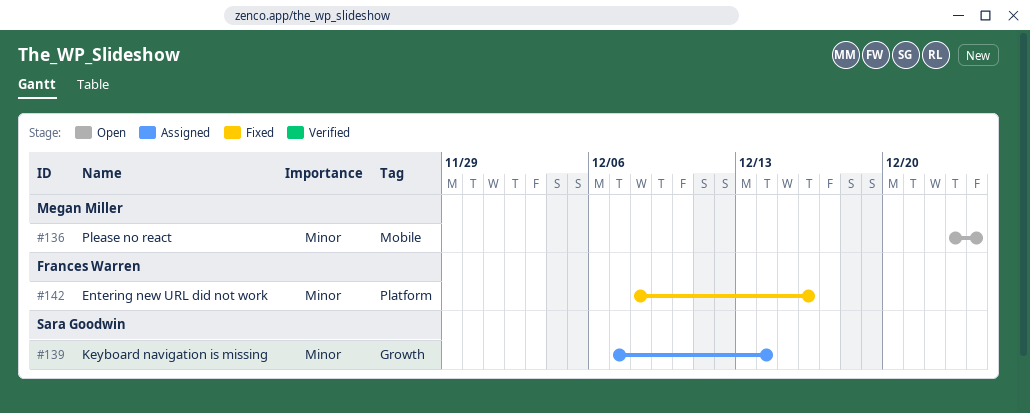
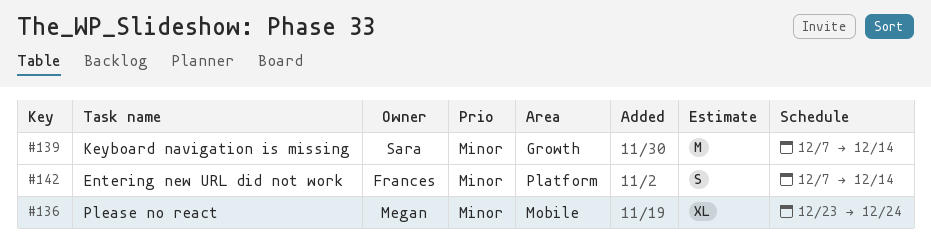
#142, start: Dec 8 -> Dec 7
#142, due: Dec 16 -> Dec 14

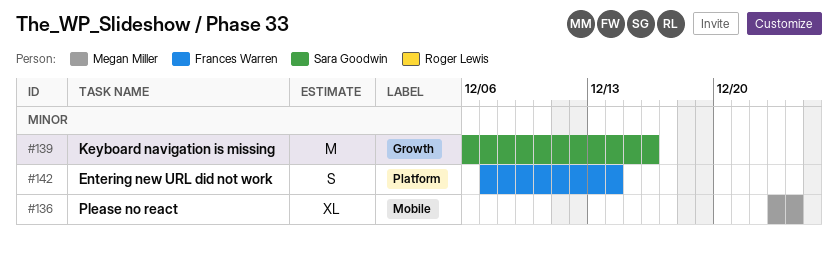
#139, start: Dec 7 -> Dec 6
#139, due: Dec 14 -> Dec 16

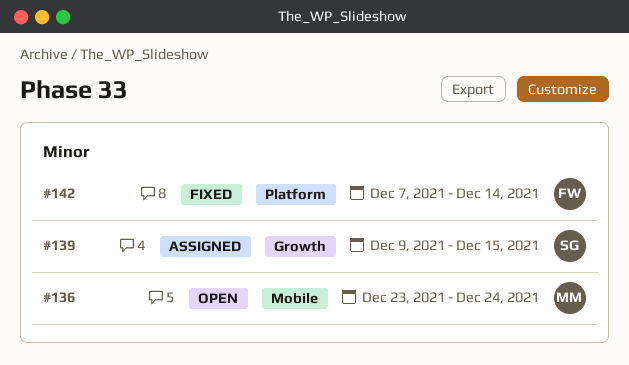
#139, start: Dec 6 -> Dec 9
#139, due: Dec 16 -> Dec 15

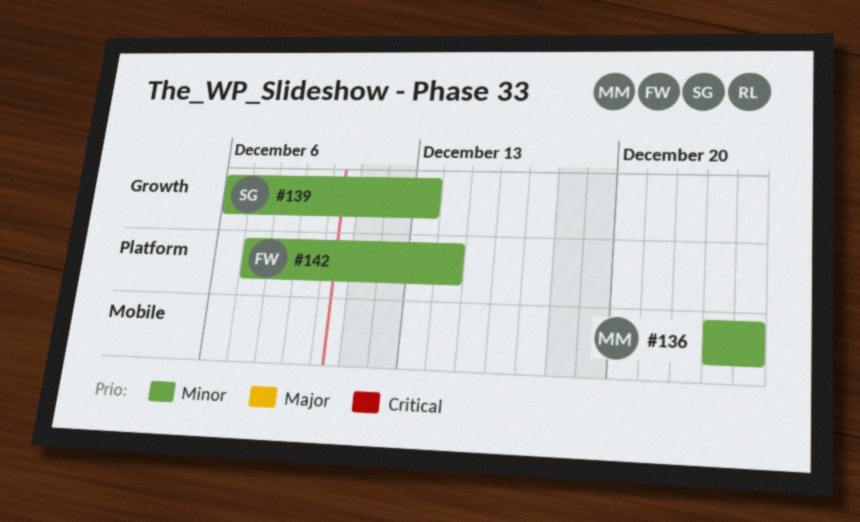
#139, start: Dec 9 -> Dec 6
#139, due: Dec 15 -> Dec 13

